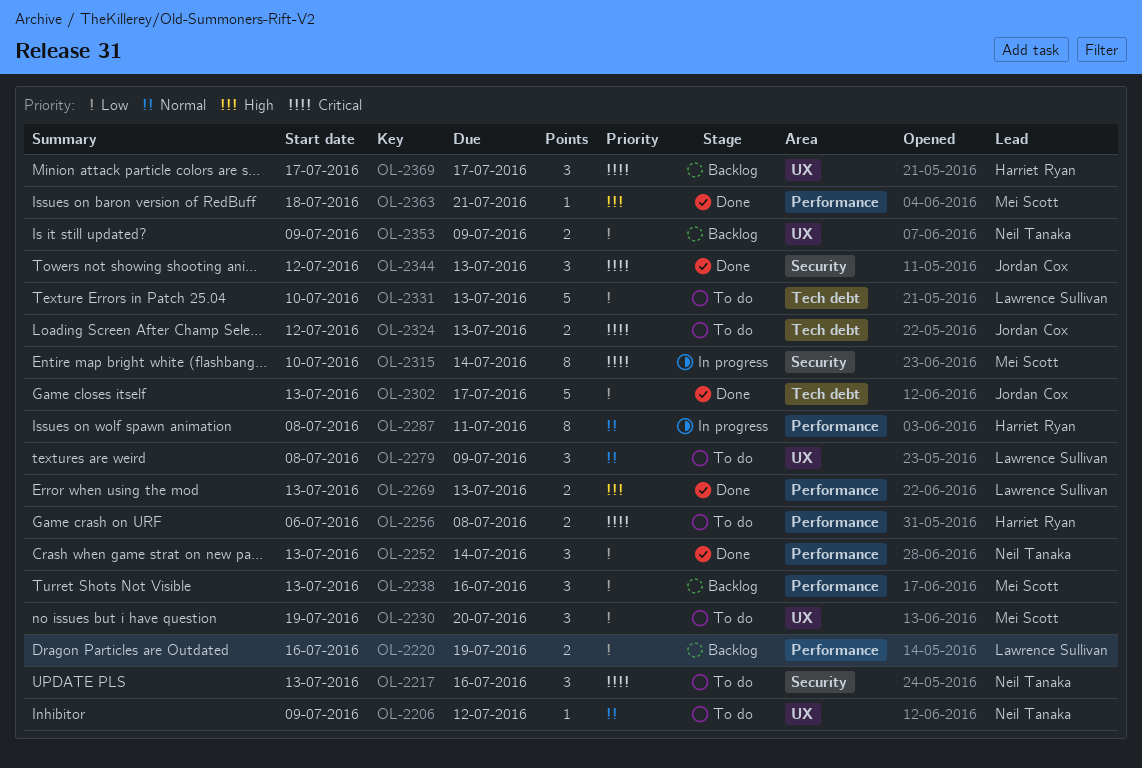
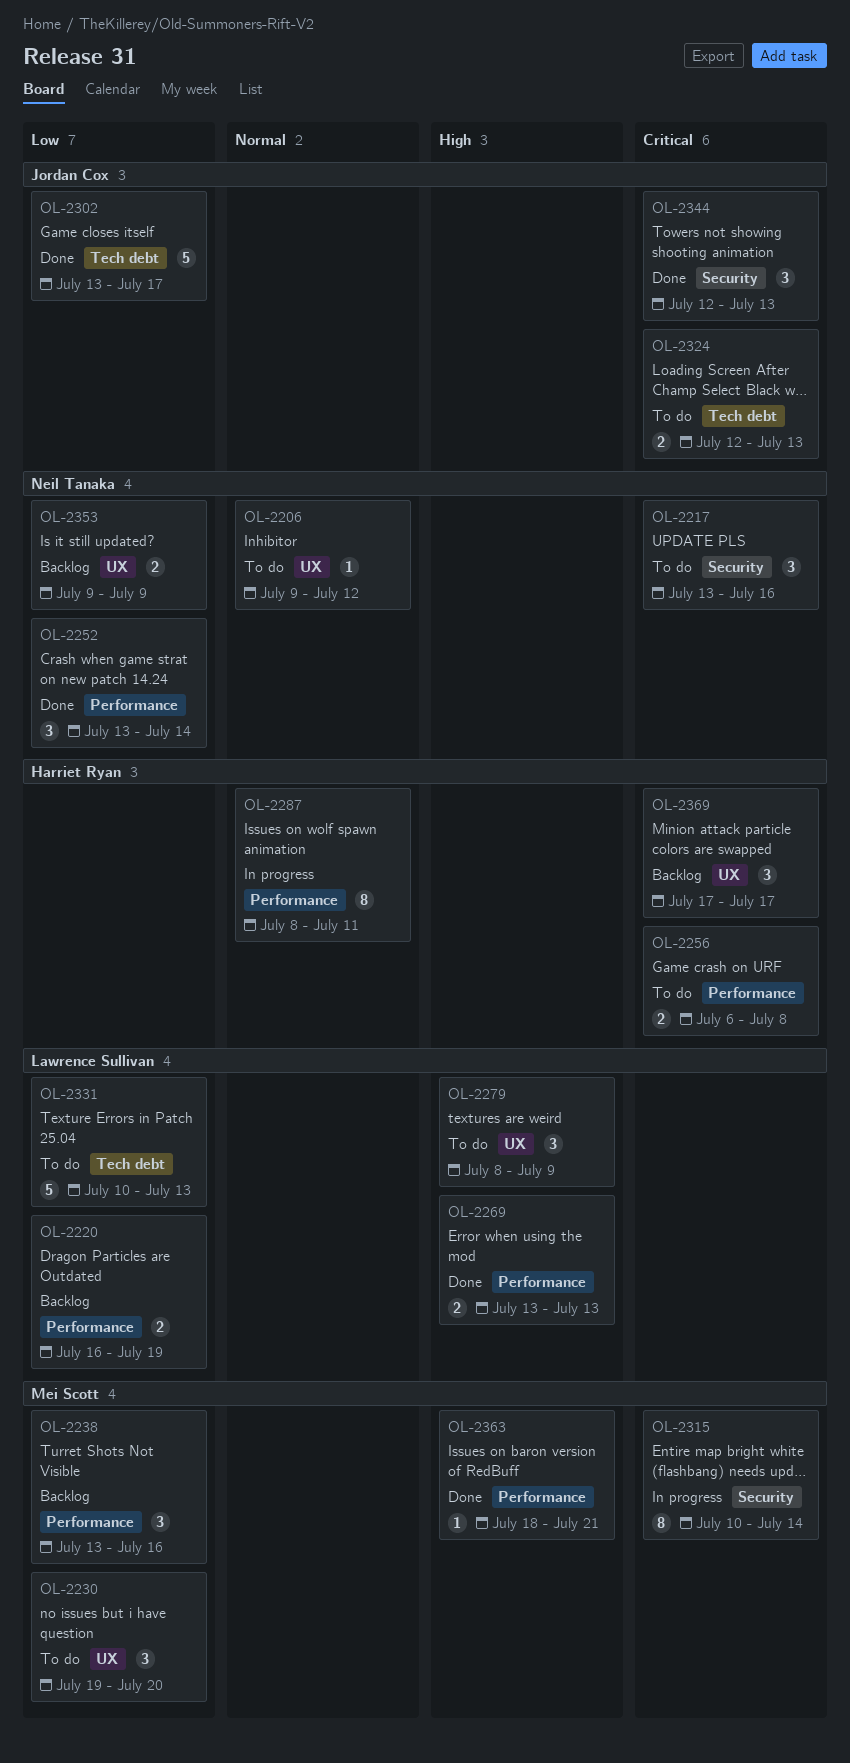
OL-2279, priority: Normal -> High

